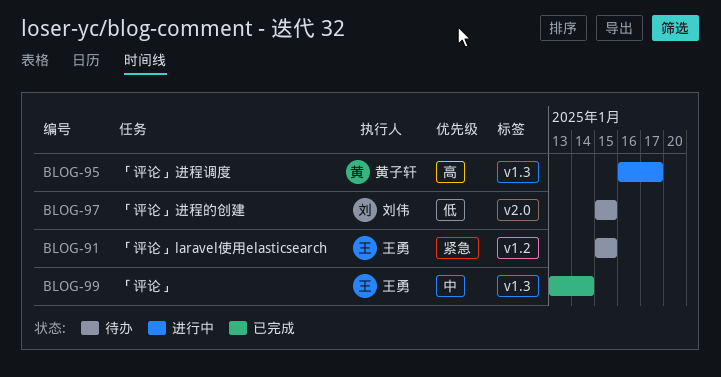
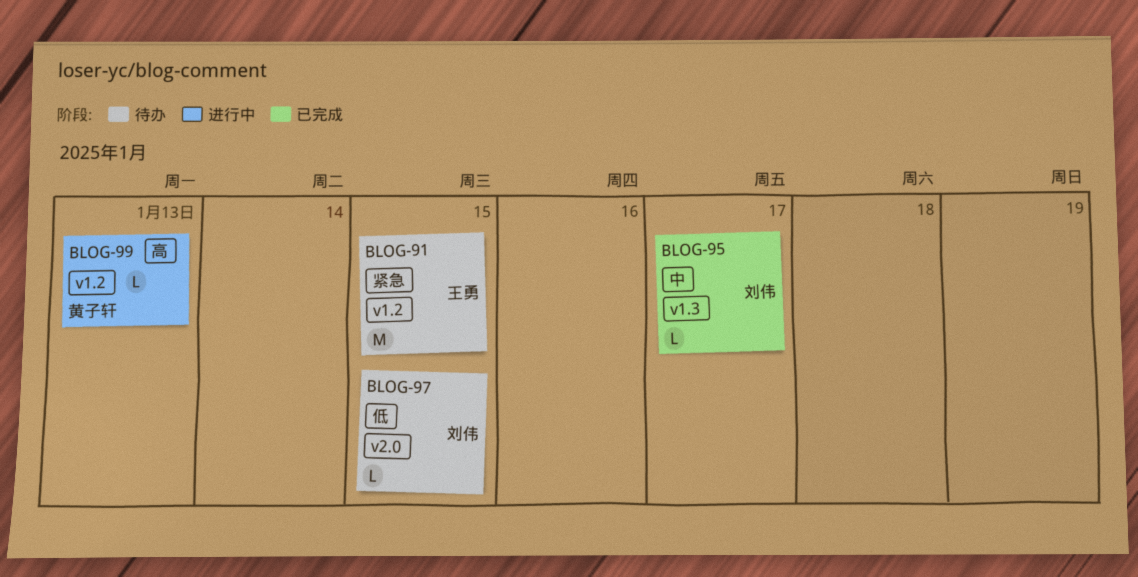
BLOG-95, status: 进行中 -> 已完成
BLOG-95, owner: 黄子轩 -> 刘伟
BLOG-95, priority: 高 -> 中
BLOG-99, status: 已完成 -> 进行中
BLOG-99, owner: 王勇 -> 黄子轩
BLOG-99, priority: 中 -> 高
BLOG-99, label: v1.3 -> v1.2
BLOG-99, due: Jan 14 -> Jan 13

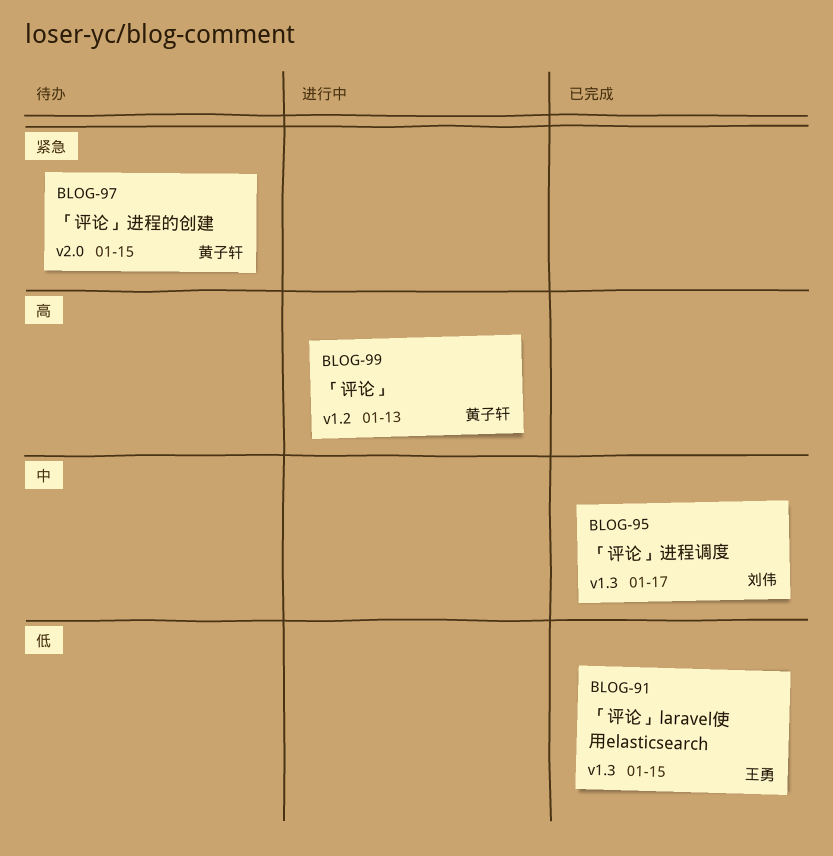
BLOG-91, status: 待办 -> 已完成
BLOG-91, priority: 紧急 -> 低
BLOG-91, label: v1.2 -> v1.3
BLOG-97, owner: 刘伟 -> 黄子轩
BLOG-97, priority: 低 -> 紧急

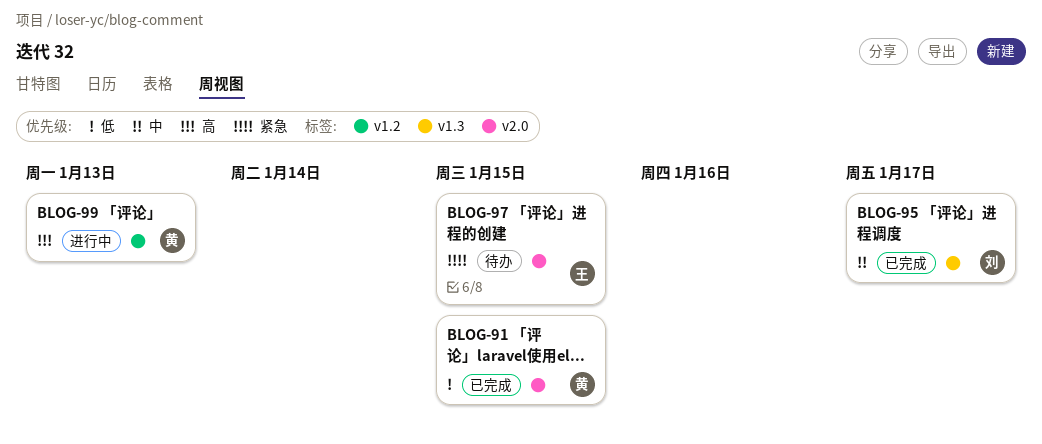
BLOG-91, owner: 王勇 -> 黄子轩
BLOG-91, label: v1.3 -> v2.0
BLOG-97, owner: 黄子轩 -> 王勇

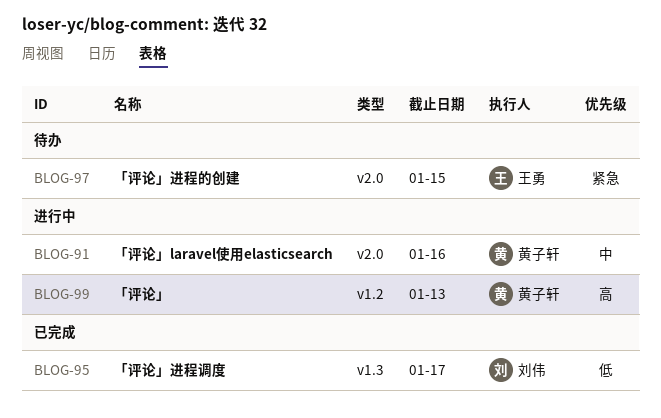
BLOG-91, status: 已完成 -> 进行中
BLOG-91, priority: 低 -> 中
BLOG-91, due: Jan 15 -> Jan 16
BLOG-95, priority: 中 -> 低

